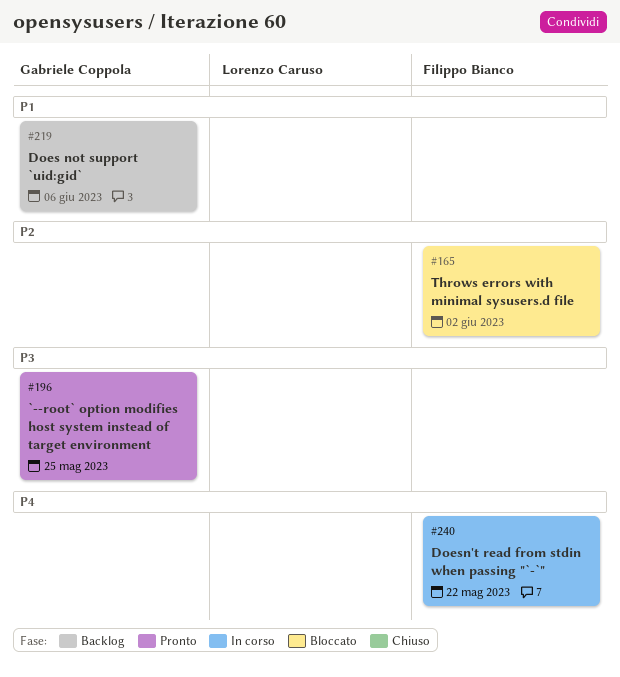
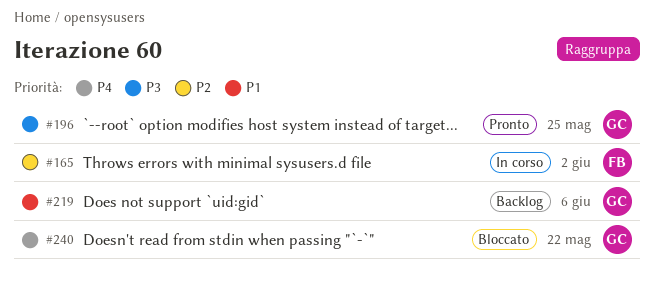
#165, status: Bloccato -> In corso
#240, status: In corso -> Bloccato
#240, owner: Filippo Bianco -> Gabriele Coppola

